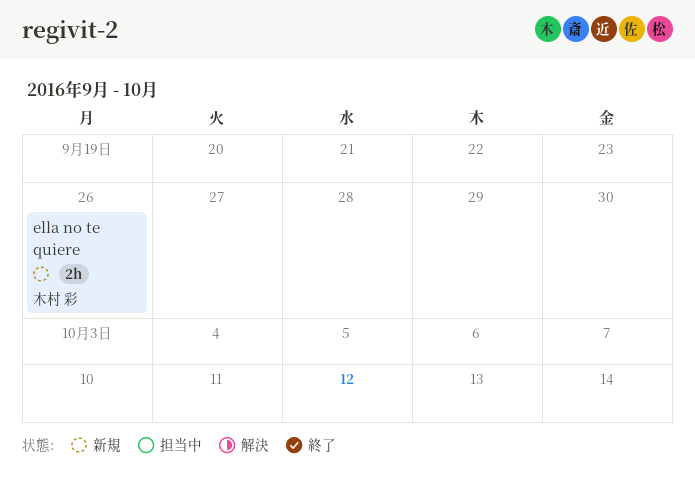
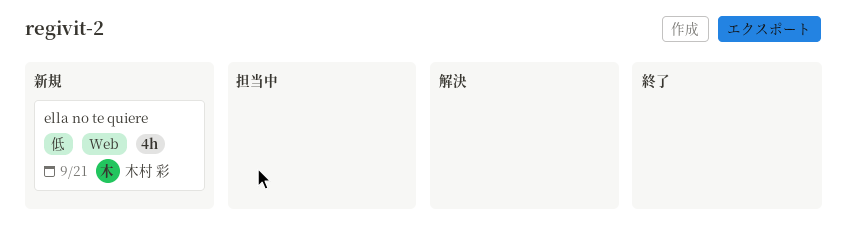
ella no te quiere, estimate: 2h -> 4h
ella no te quiere, due: Sep 26 -> Sep 21

